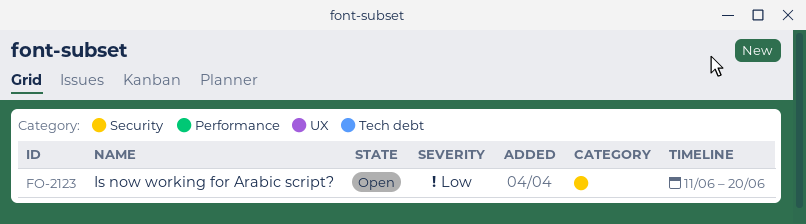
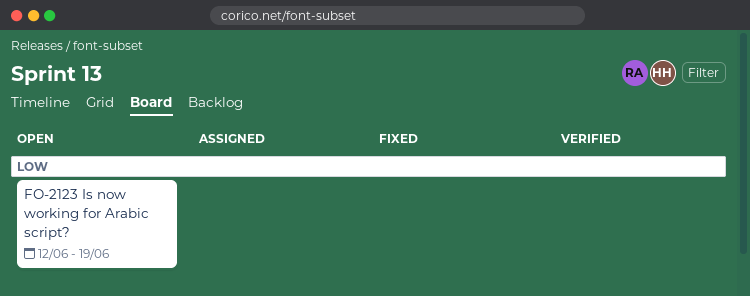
FO-2123, start: Jun 11 -> Jun 12
FO-2123, due: Jun 20 -> Jun 19

